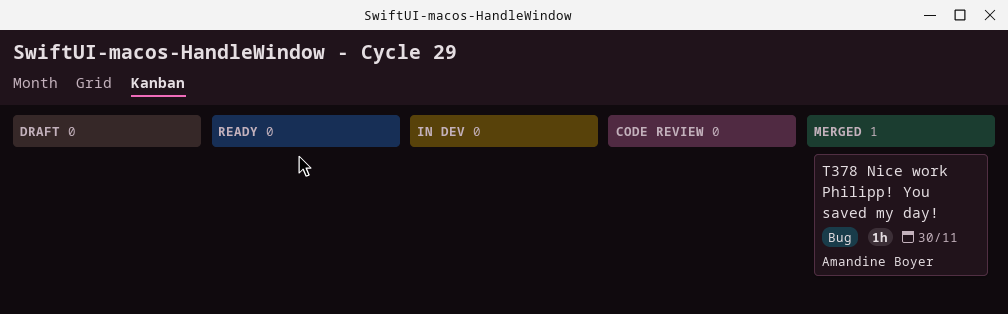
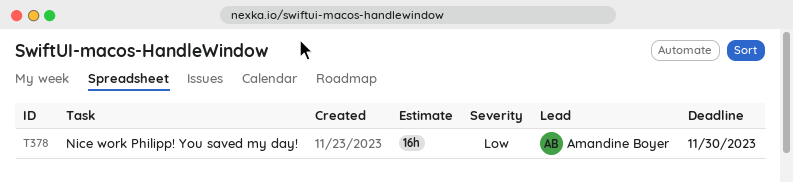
T378, estimate: 1h -> 16h

